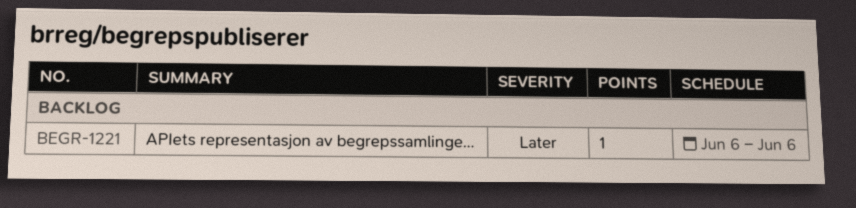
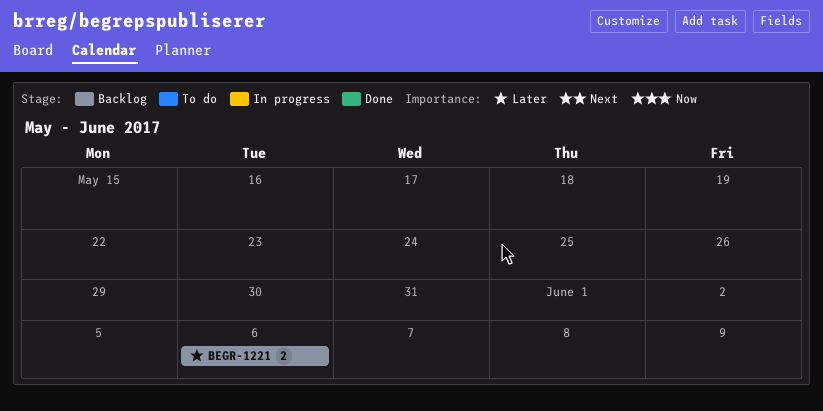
BEGR-1221, estimate: 1 -> 2

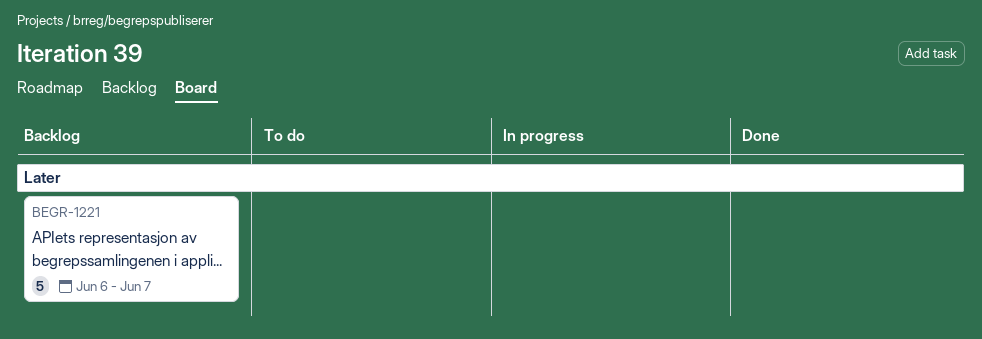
BEGR-1221, estimate: 2 -> 5
BEGR-1221, due: Jun 6 -> Jun 7

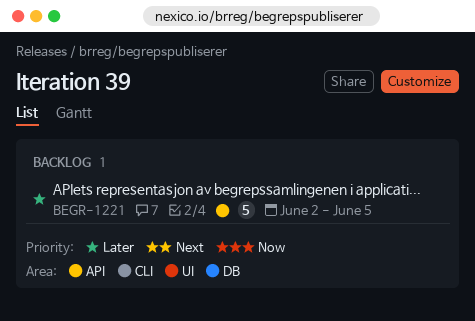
BEGR-1221, start: Jun 6 -> Jun 2
BEGR-1221, due: Jun 7 -> Jun 5

